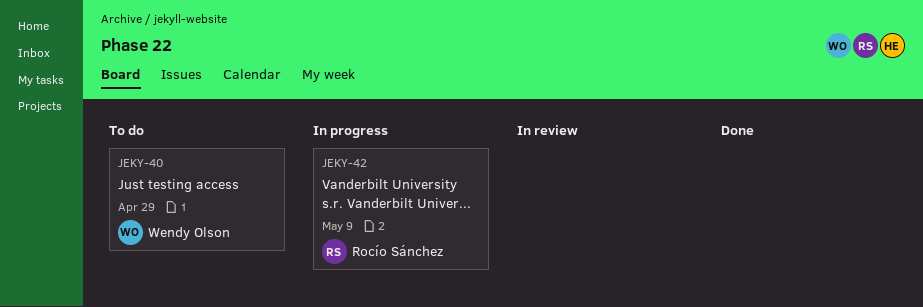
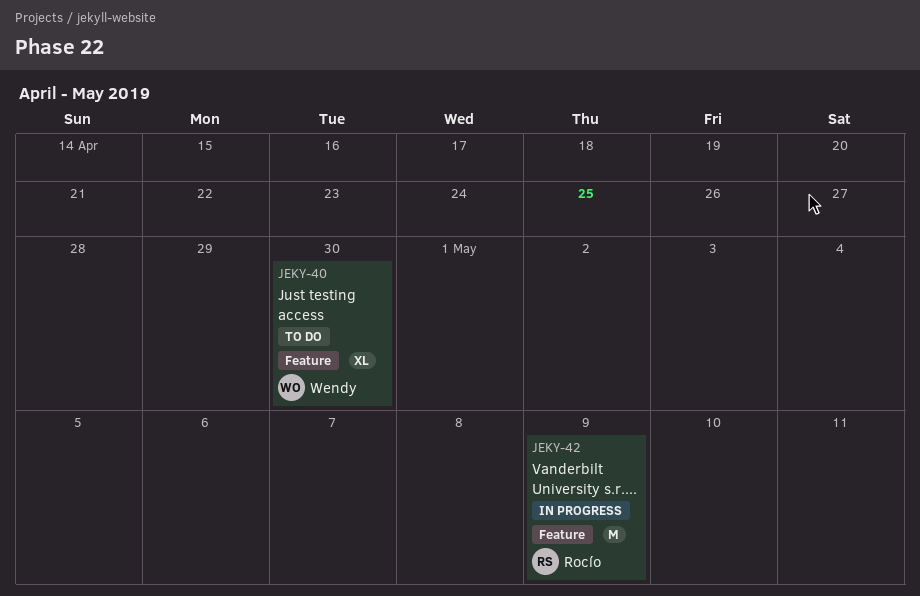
JEKY-40, due: Apr 29 -> Apr 30

